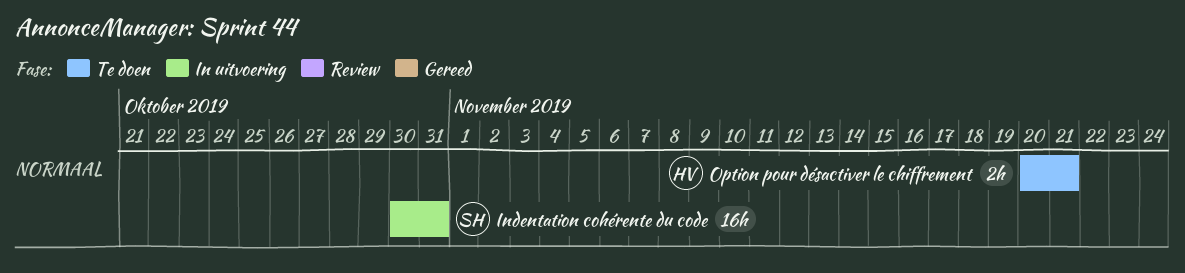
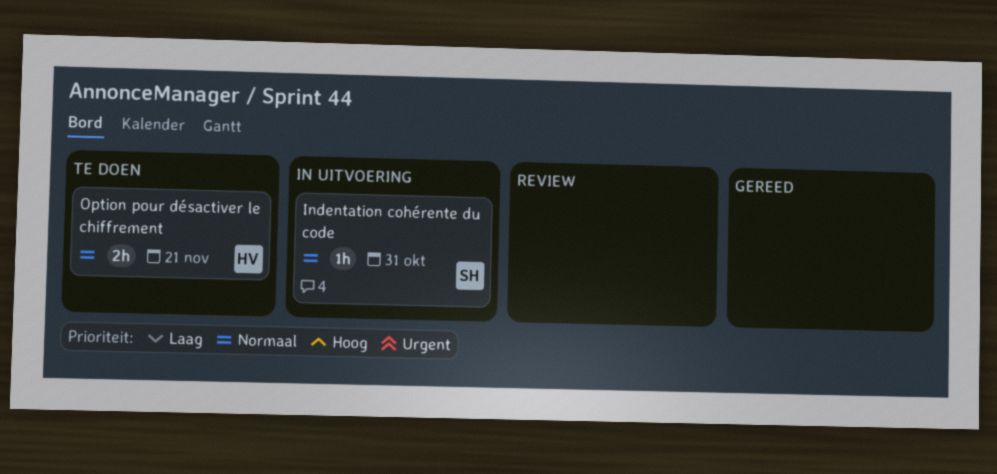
Indentation cohérente du code, estimate: 16h -> 1h

